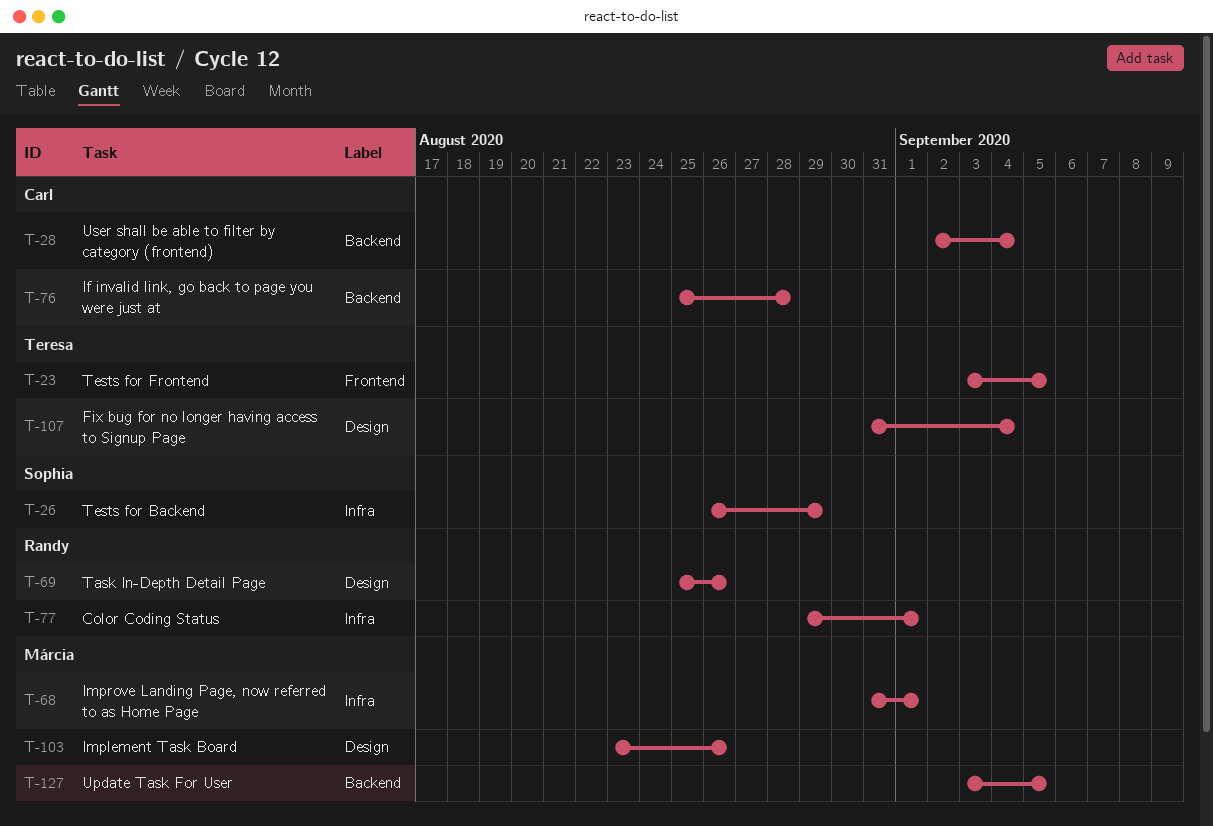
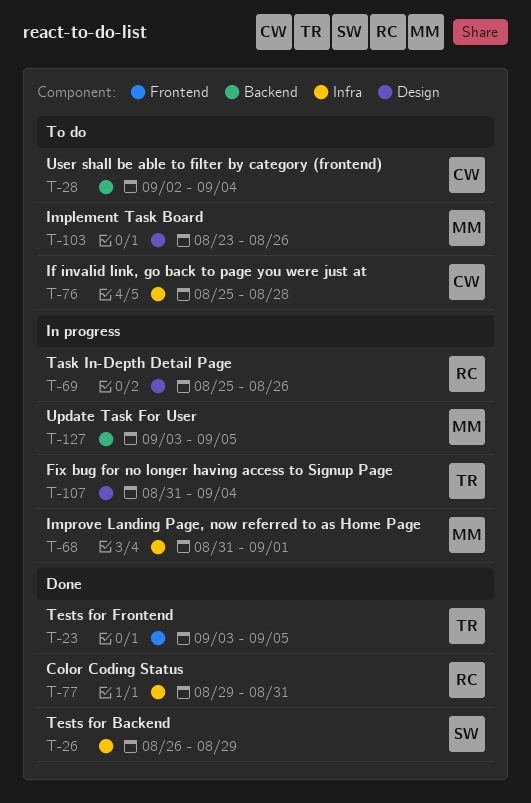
T-76, label: Backend -> Infra
T-77, due: Sep 1 -> Aug 31

